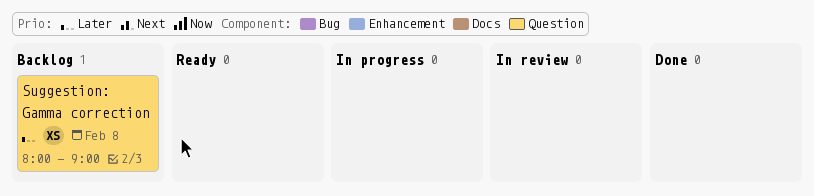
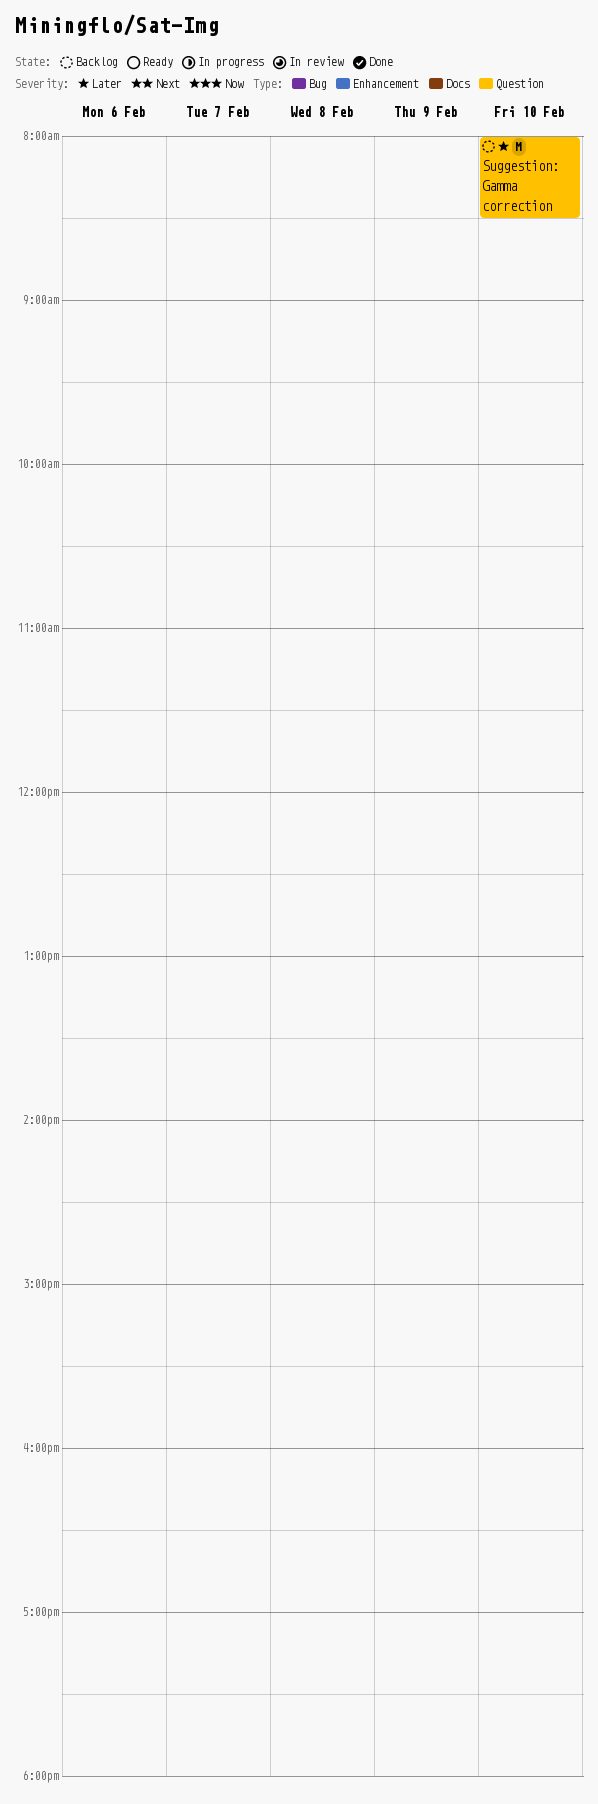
Suggestion: Gamma correction, estimate: XS -> M
Suggestion: Gamma correction, day: Feb 8 -> Feb 10
Suggestion: Gamma correction, ends: 09:00 -> 08:30

